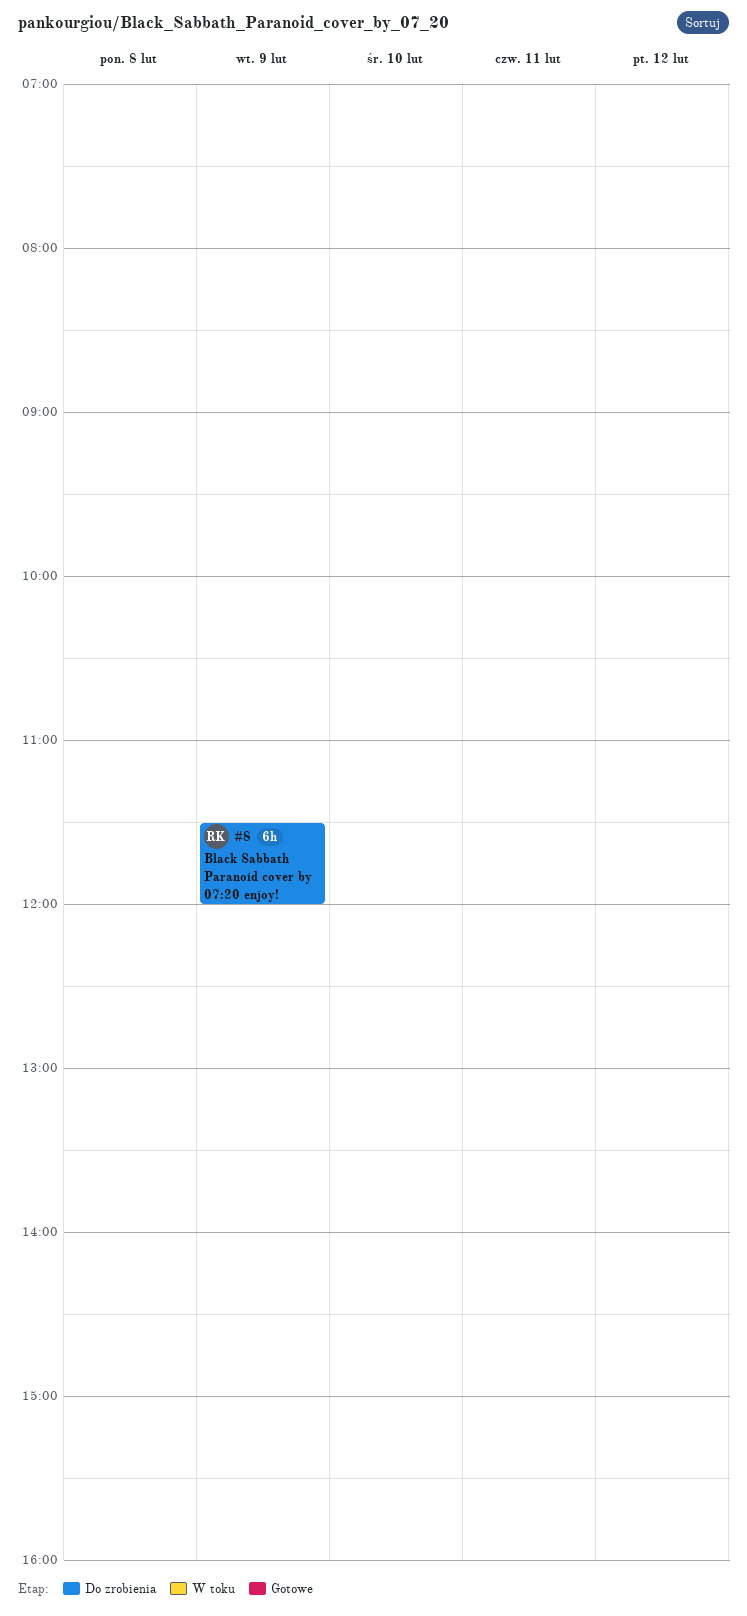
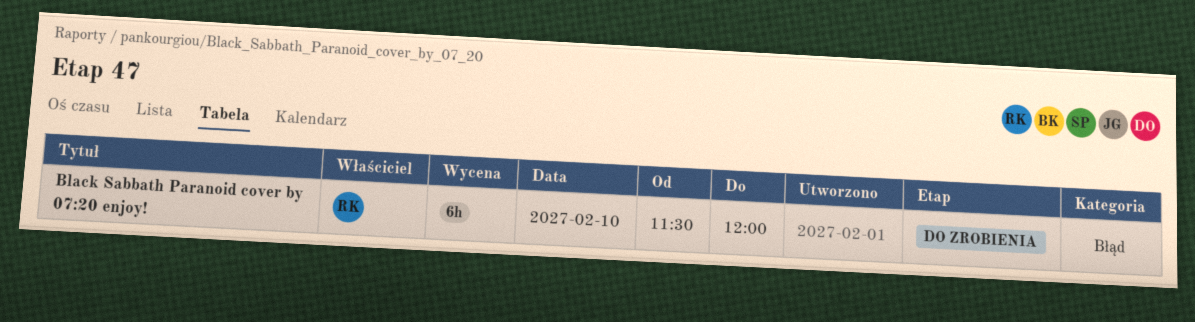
Black Sabbath Paranoid cover by 07:20 enjoy!, day: Feb 9 -> Feb 10

